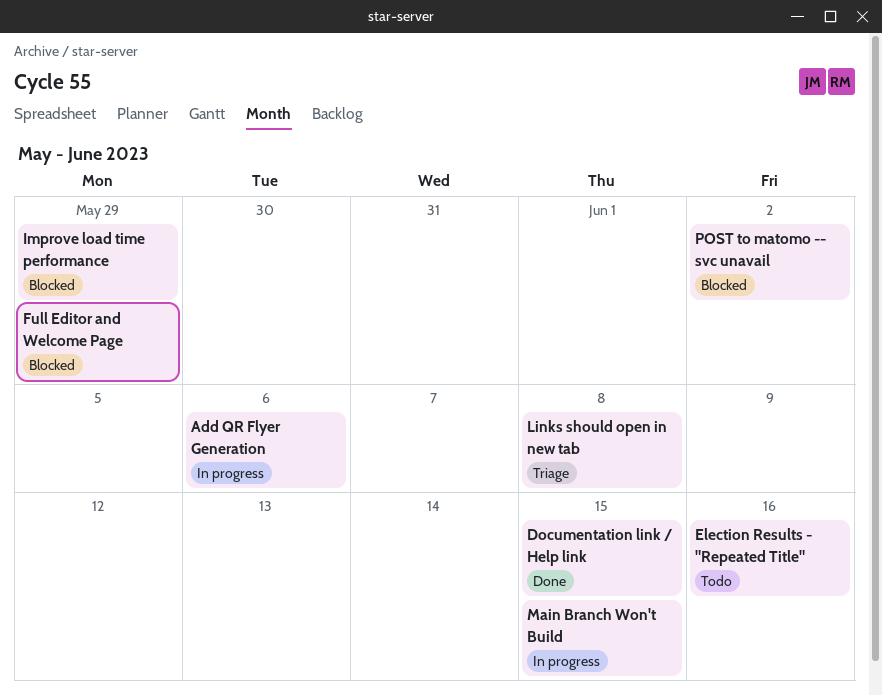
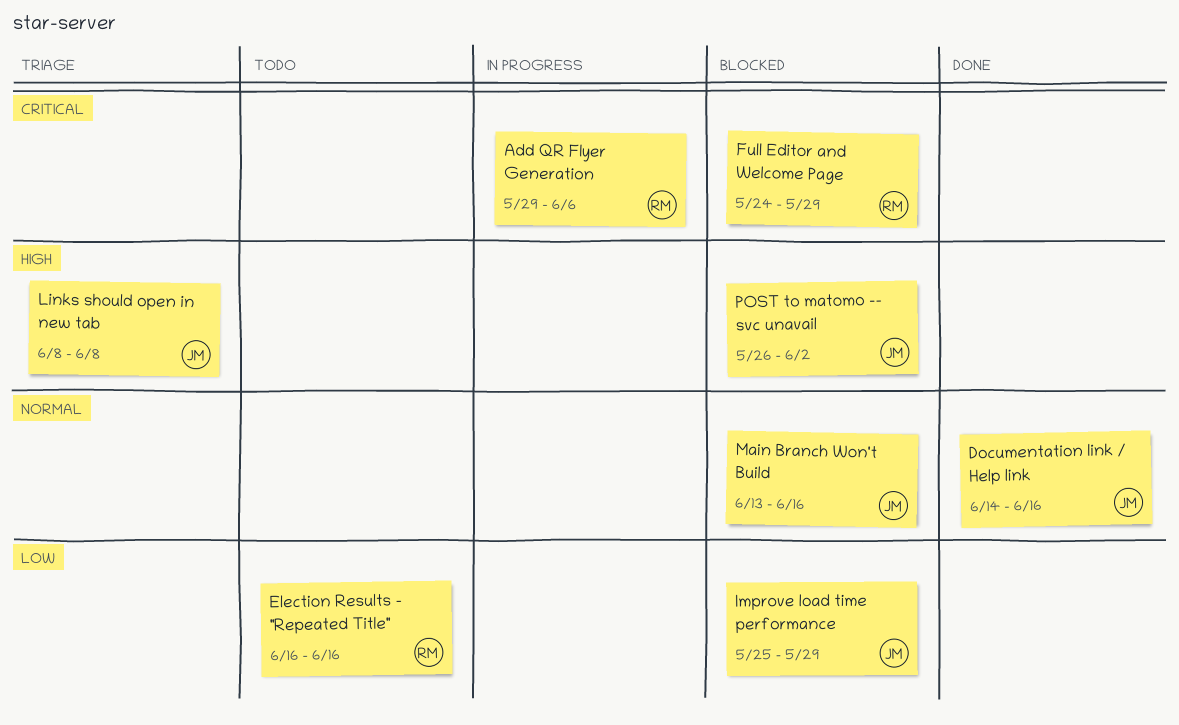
Documentation link / Help link, due: Jun 15 -> Jun 16
Main Branch Won't Build, status: In progress -> Blocked
Main Branch Won't Build, due: Jun 15 -> Jun 16

